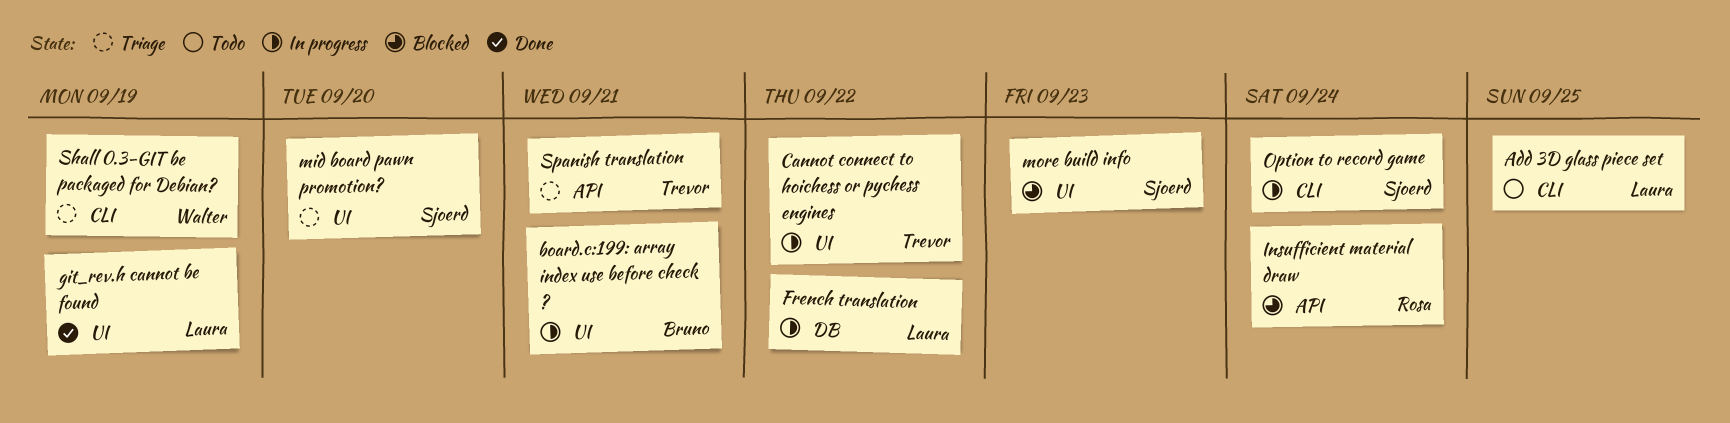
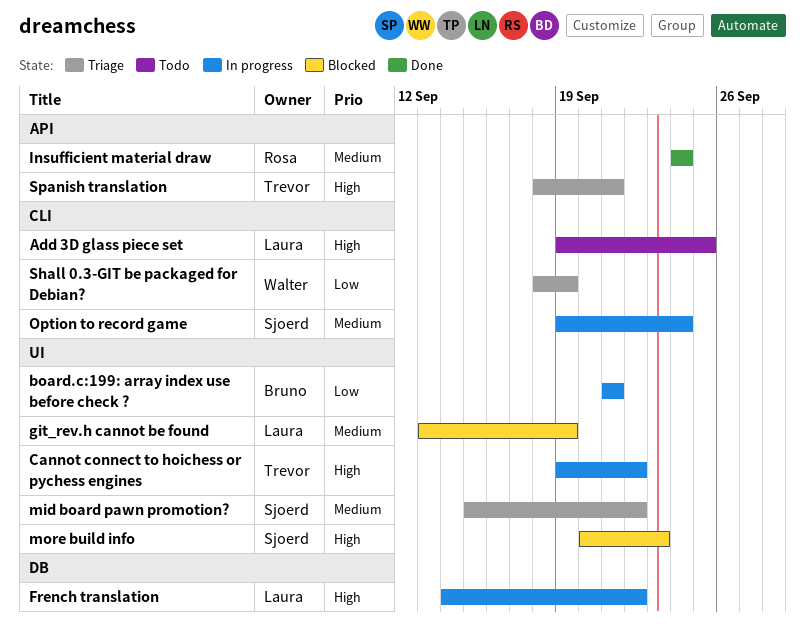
git_rev.h cannot be found, status: Done -> Blocked
Insufficient material draw, status: Blocked -> Done
mid board pawn promotion?, due: Sep 20 -> Sep 22

